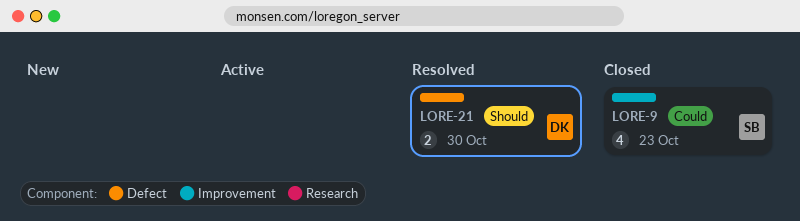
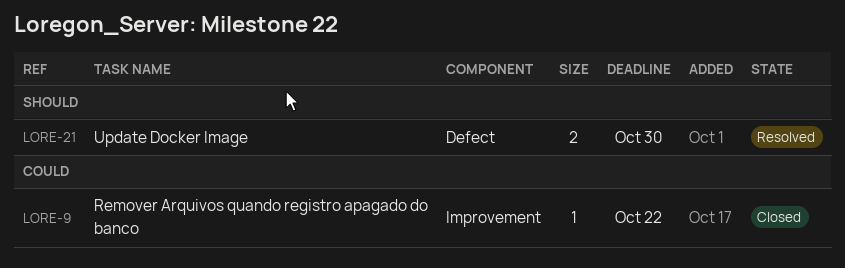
LORE-9, estimate: 4 -> 1
LORE-9, due: Oct 23 -> Oct 22

